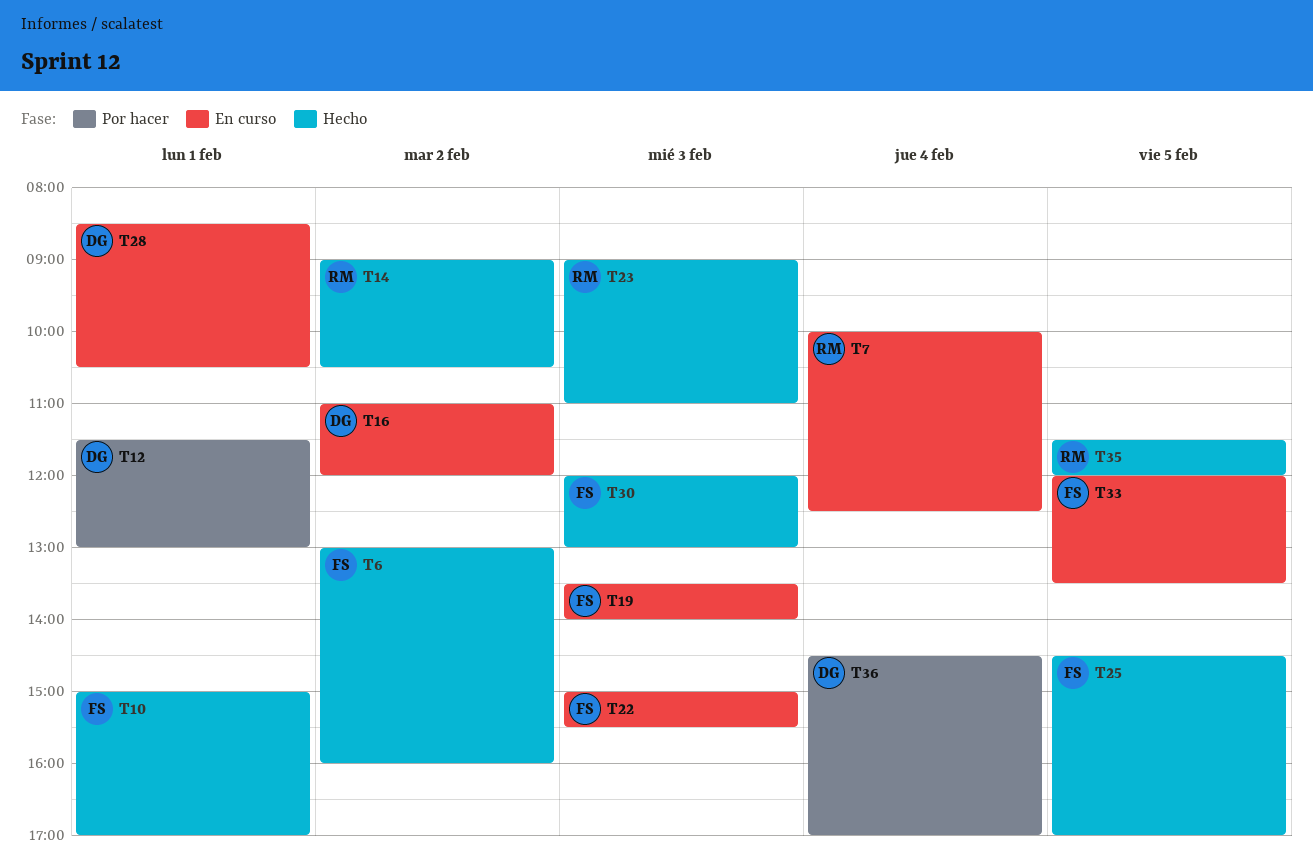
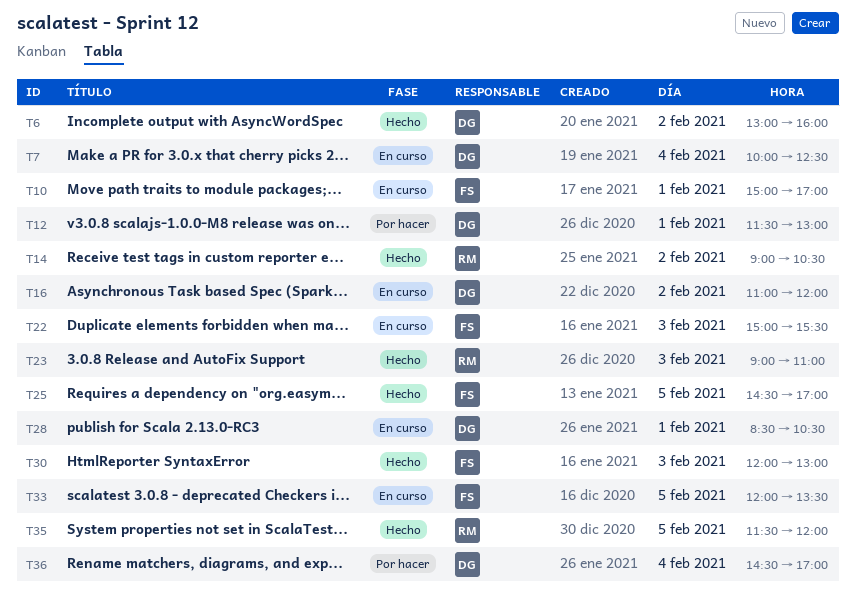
T6, owner: FS -> DG
T7, owner: RM -> DG
T10, status: Hecho -> En curso
T19: present -> none

